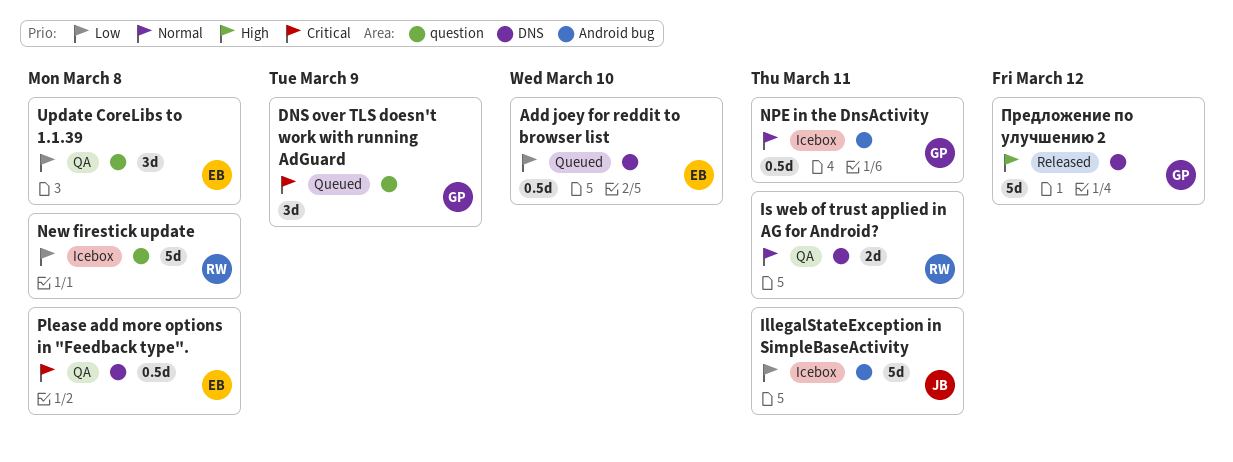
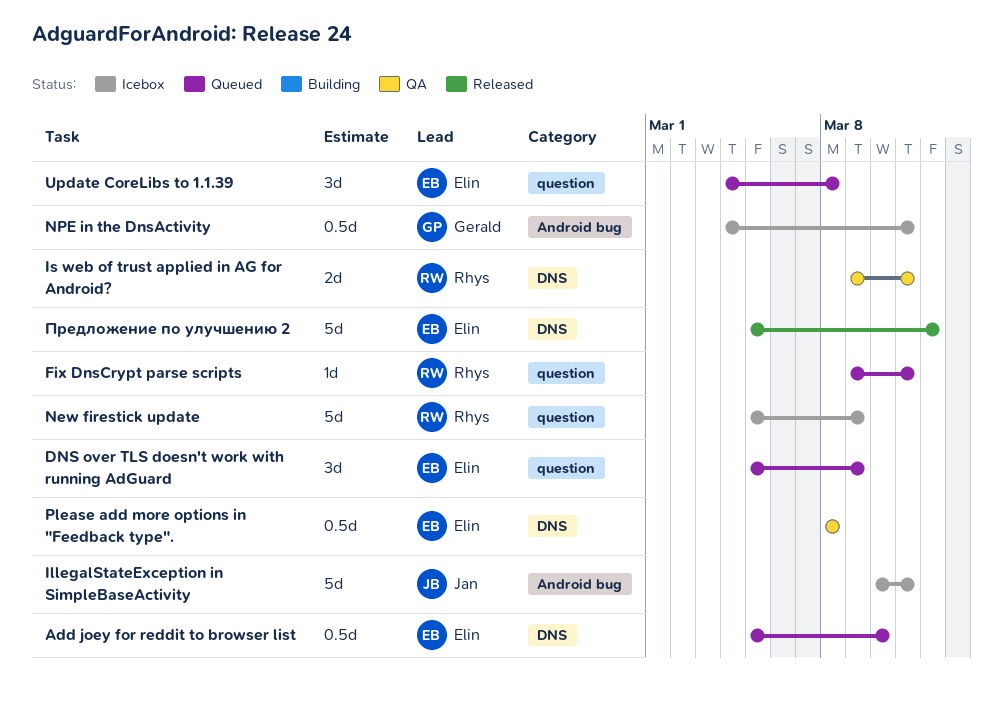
DNS over TLS doesn't work with running AdGuard, owner: Gerald -> Elin
Fix DnsCrypt parse scripts: none -> present
New firestick update, due: Mar 8 -> Mar 9
Update CoreLibs to 1.1.39, status: QA -> Queued
Предложение по улучшению 2, owner: Gerald -> Elin

